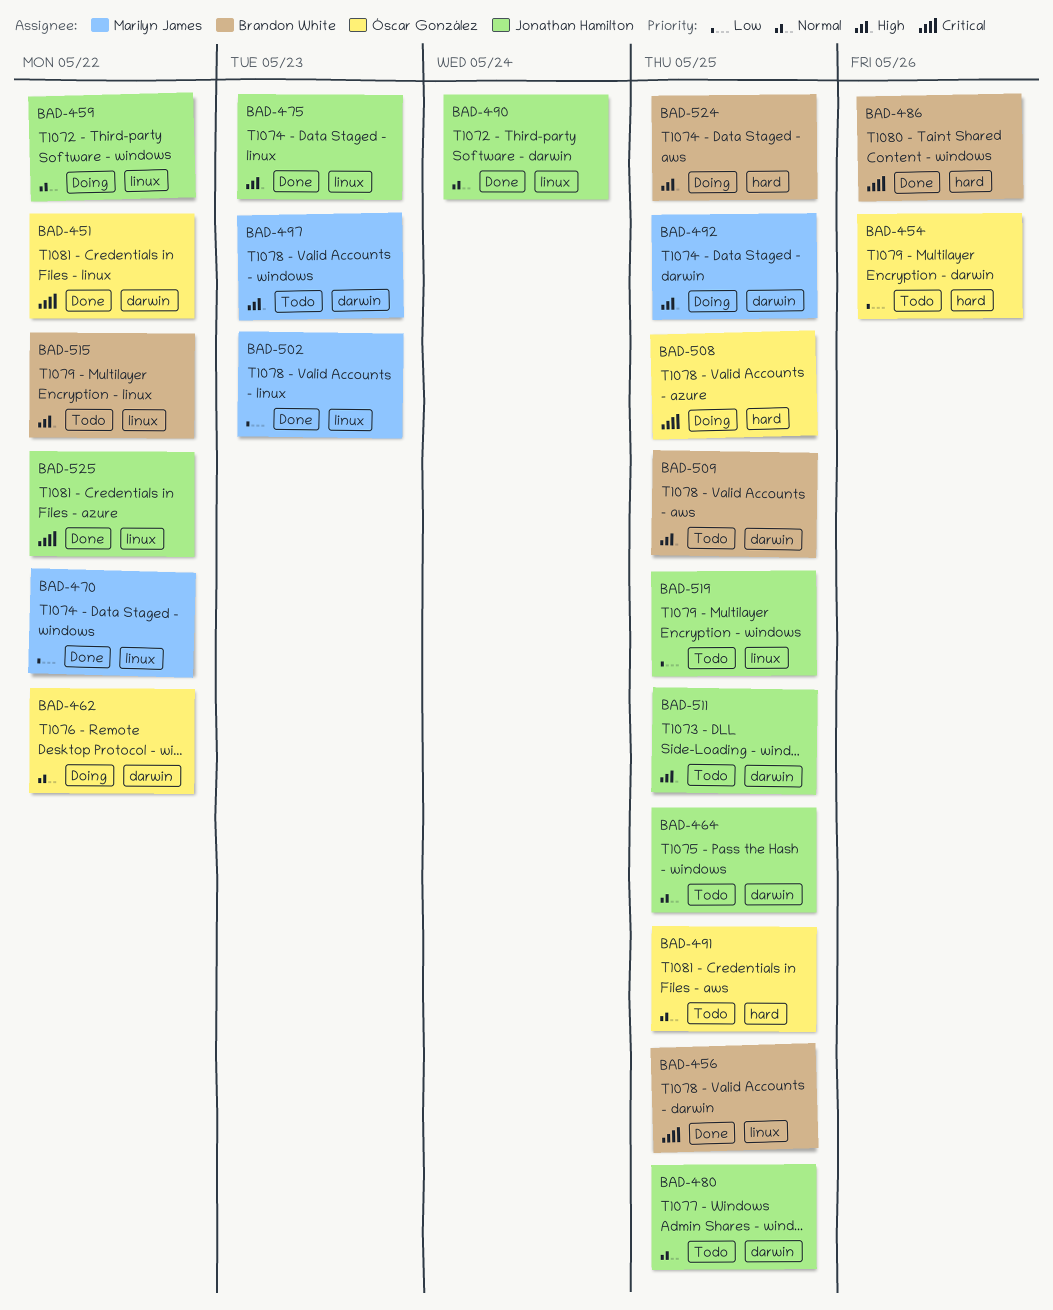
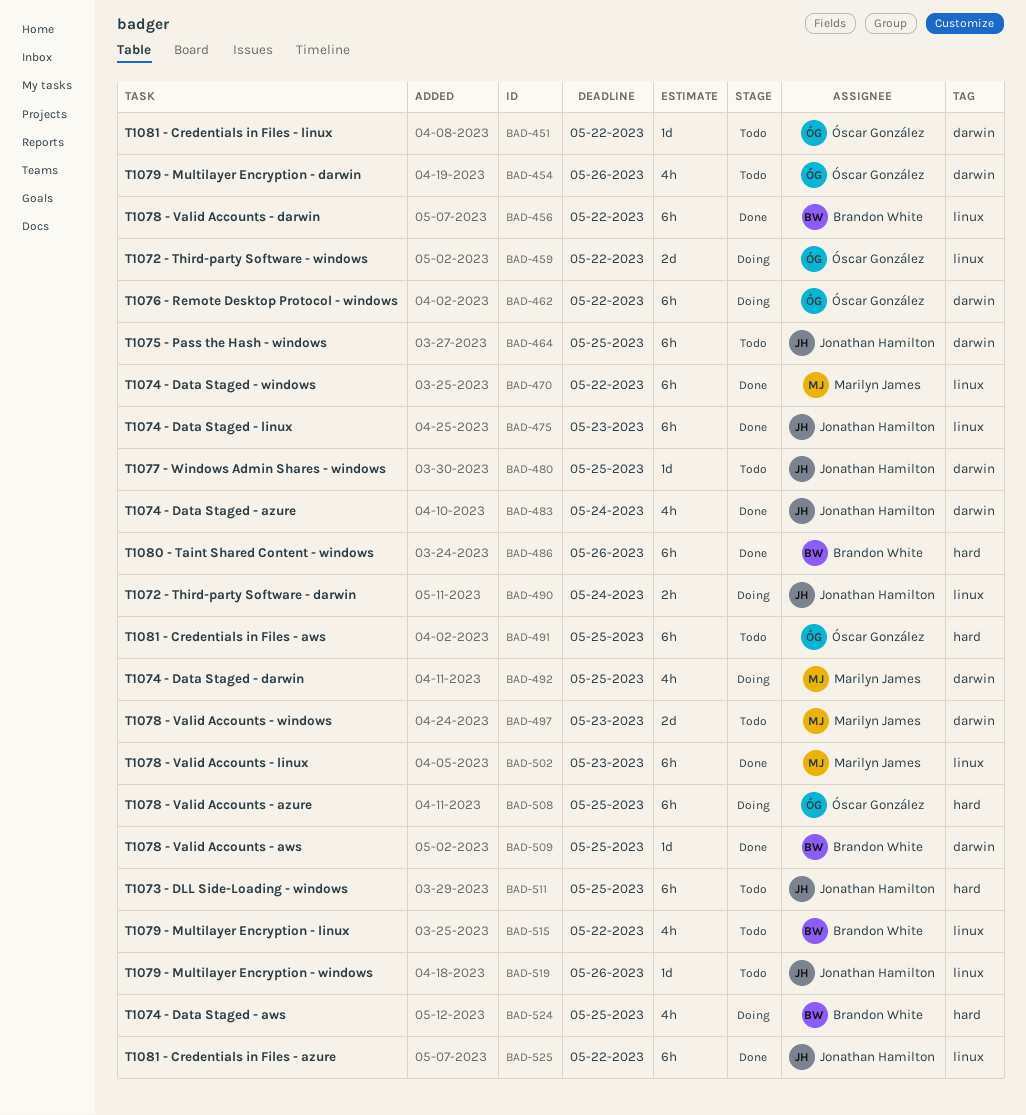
BAD-451, status: Done -> Todo
BAD-454, label: hard -> darwin
BAD-456, due: May 25 -> May 22
BAD-459, owner: Jonathan Hamilton -> Óscar González
BAD-483: none -> present
BAD-490, status: Done -> Doing
BAD-509, status: Todo -> Done
BAD-511, label: darwin -> hard
BAD-519, due: May 25 -> May 26

